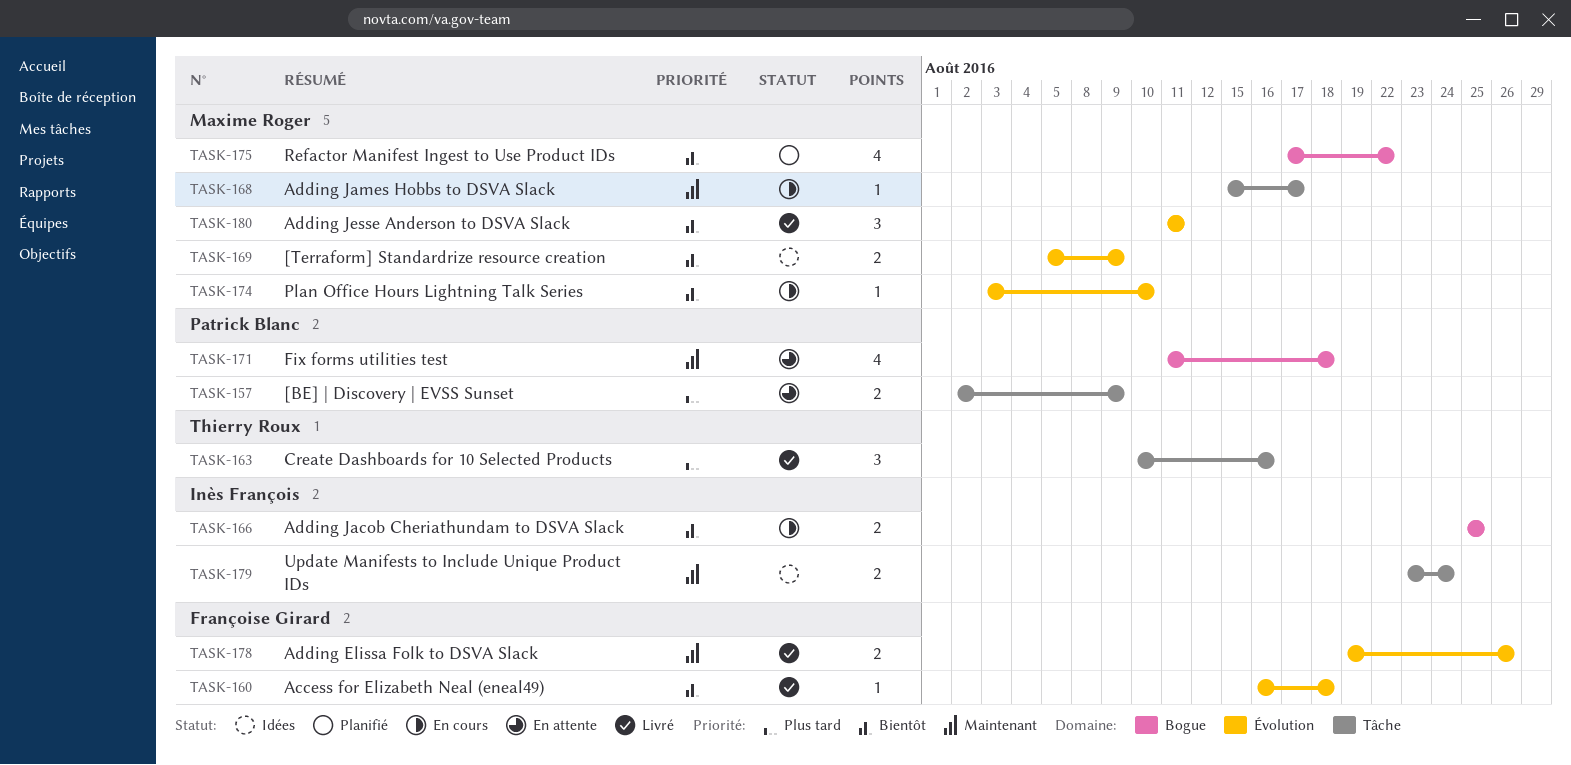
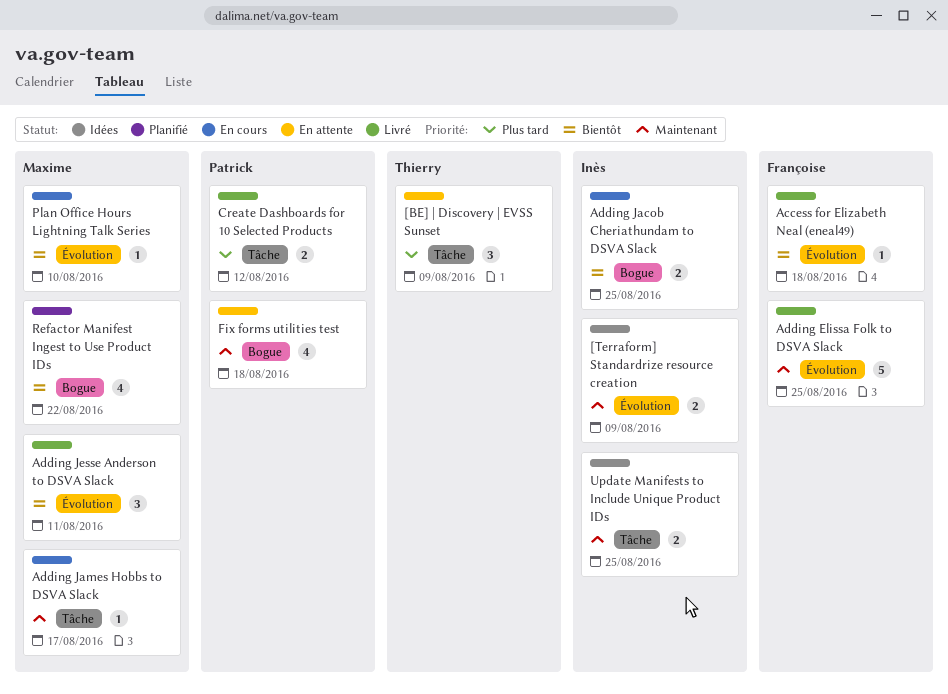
[BE] | Discovery | EVSS Sunset, owner: Patrick Blanc -> Thierry Roux
[BE] | Discovery | EVSS Sunset, estimate: 2 -> 3
[Terraform] Standardrize resource creation, owner: Maxime Roger -> Inès François
[Terraform] Standardrize resource creation, priority: Bientôt -> Maintenant
Adding Elissa Folk to DSVA Slack, estimate: 2 -> 5
Adding Elissa Folk to DSVA Slack, due: Aug 26 -> Aug 25
Create Dashboards for 10 Selected Products, owner: Thierry Roux -> Patrick Blanc
Create Dashboards for 10 Selected Products, estimate: 3 -> 2
Create Dashboards for 10 Selected Products, due: Aug 16 -> Aug 12
Update Manifests to Include Unique Product IDs, due: Aug 24 -> Aug 25

